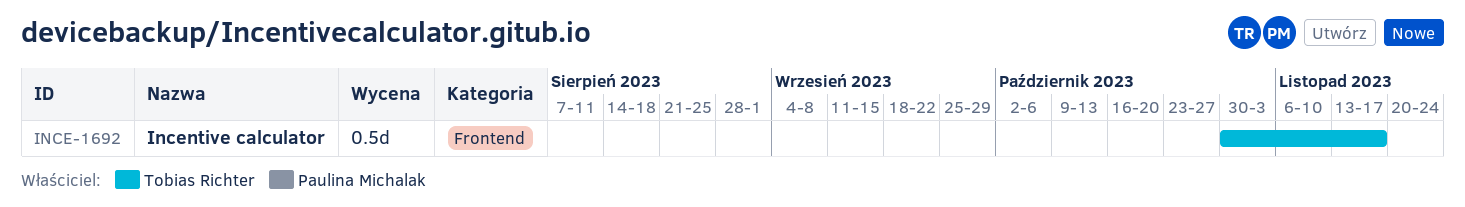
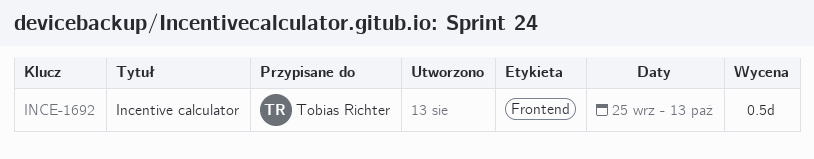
INCE-1692, start: Oct 30 -> Sep 25
INCE-1692, due: Nov 17 -> Oct 13

